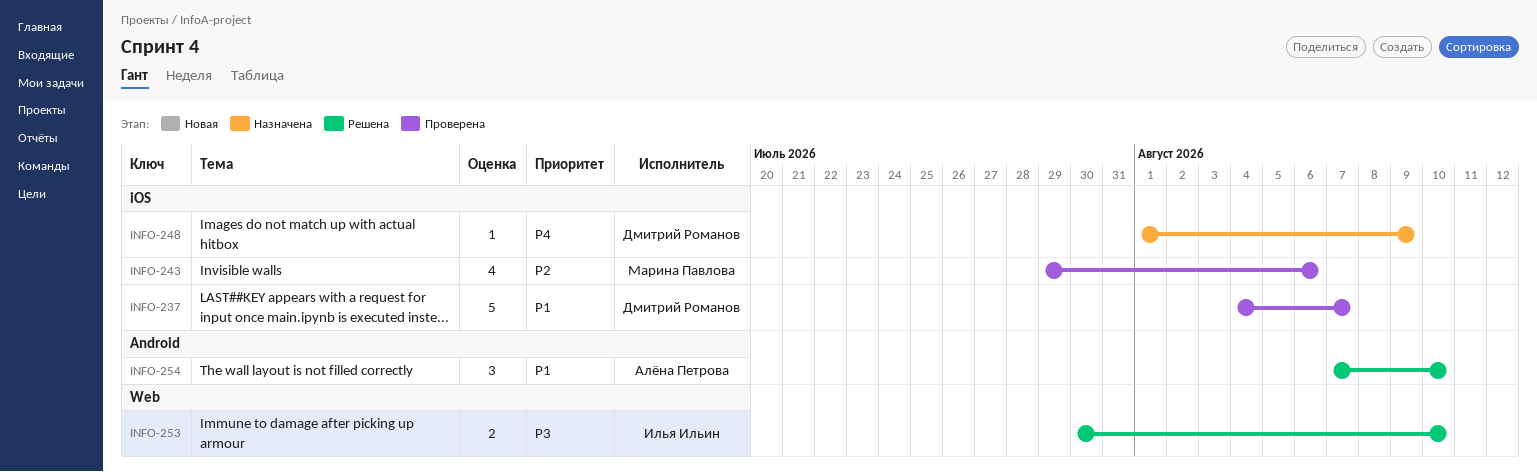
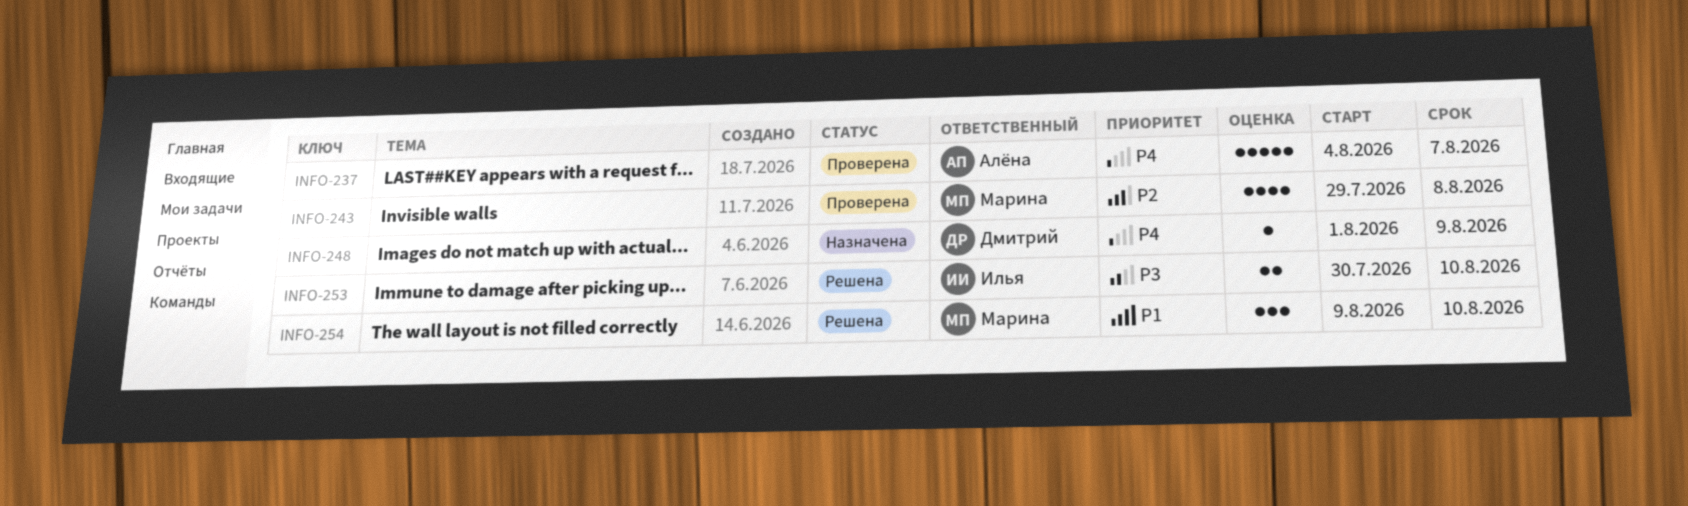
INFO-237, owner: Дмитрий Романов -> Алёна Петрова
INFO-237, priority: P1 -> P4
INFO-243, due: Aug 6 -> Aug 8
INFO-254, owner: Алёна Петрова -> Марина Павлова
INFO-254, start: Aug 7 -> Aug 9

